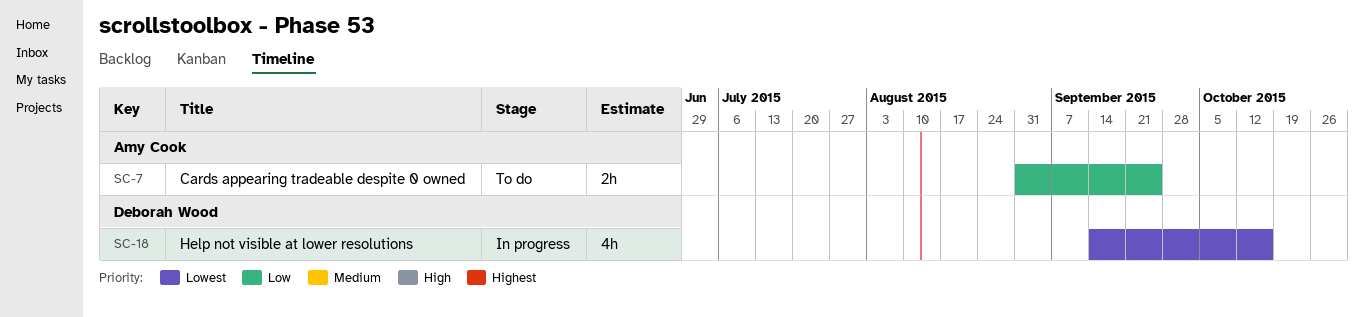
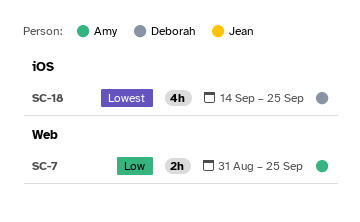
SC-18, due: Oct 16 -> Sep 25

